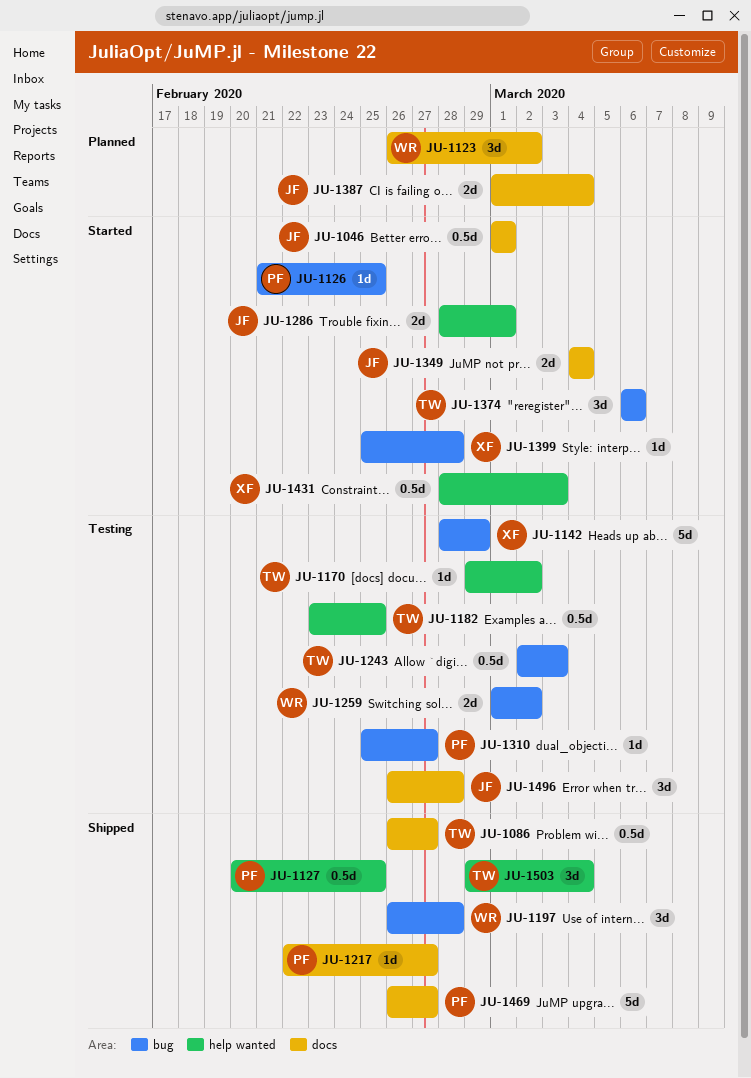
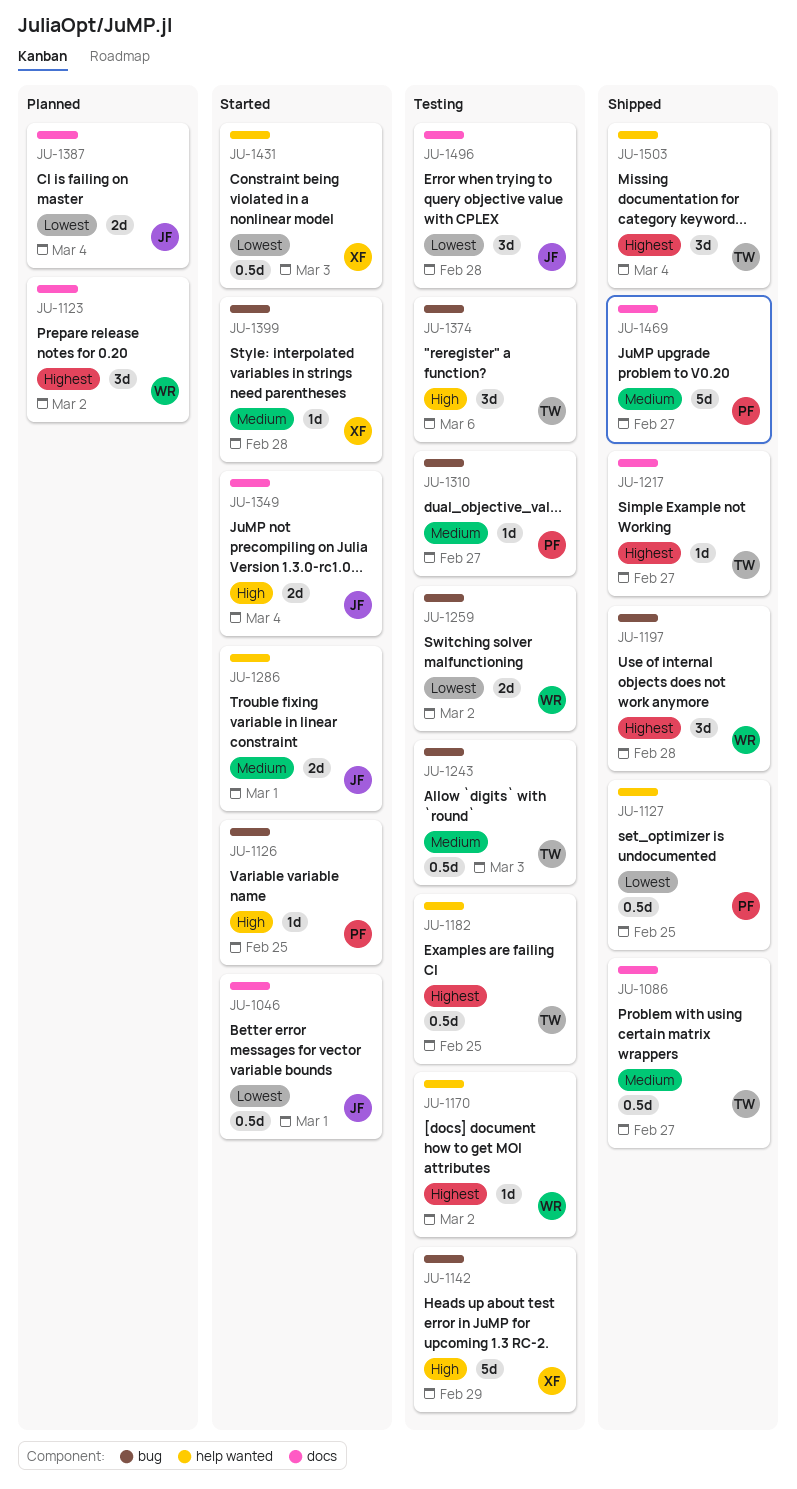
JU-1170, owner: TW -> WR
JU-1217, owner: PF -> TW
JU-1374, status: Started -> Testing

